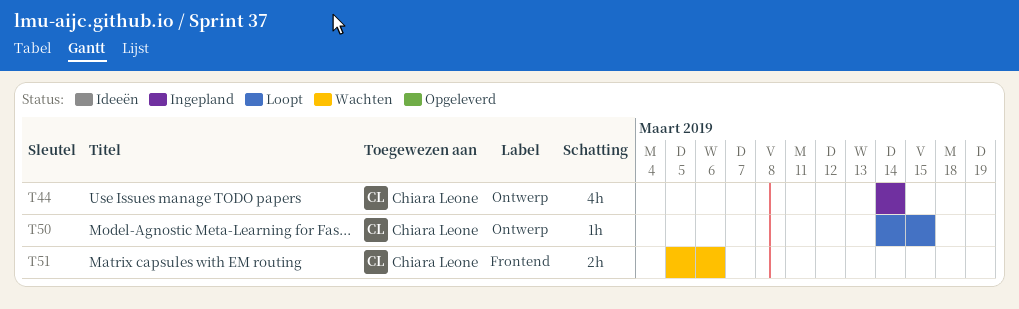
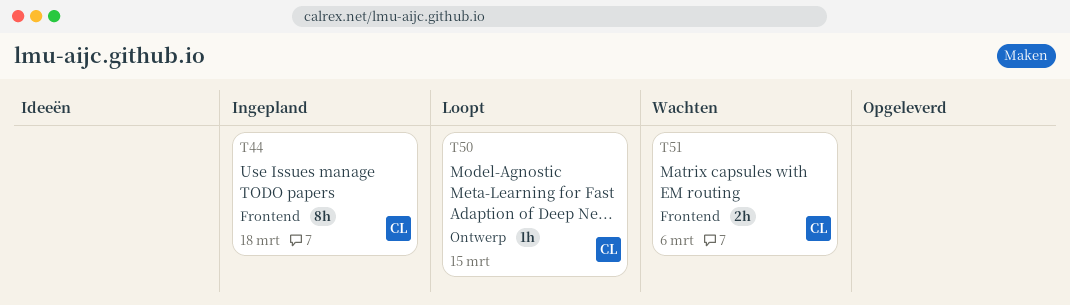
T44, label: Ontwerp -> Frontend
T44, estimate: 4h -> 8h
T44, due: Mar 14 -> Mar 18

